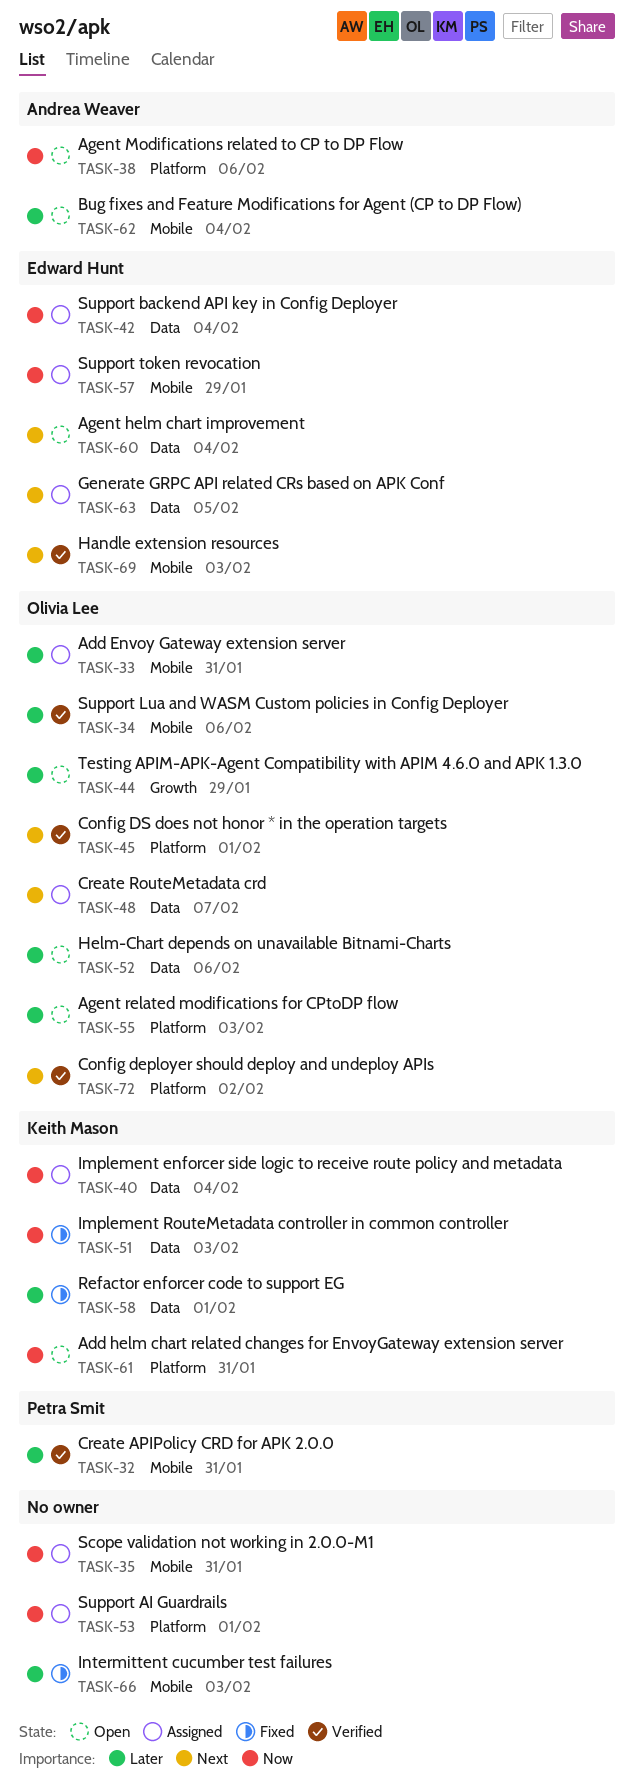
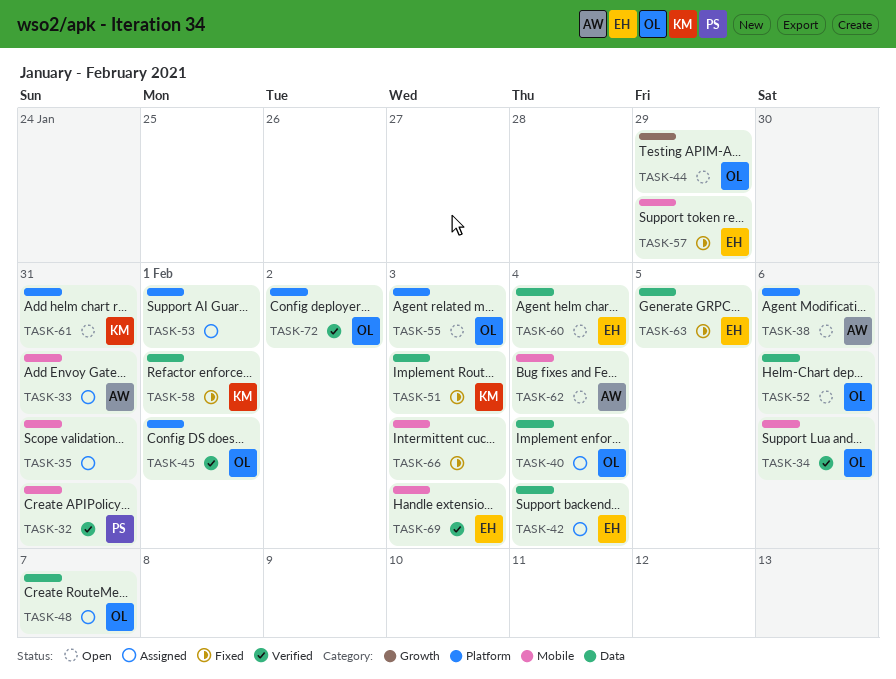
TASK-33, owner: Olivia Lee -> Andrea Weaver
TASK-40, owner: Keith Mason -> Olivia Lee
TASK-57, status: Assigned -> Fixed
TASK-63, status: Assigned -> Fixed

